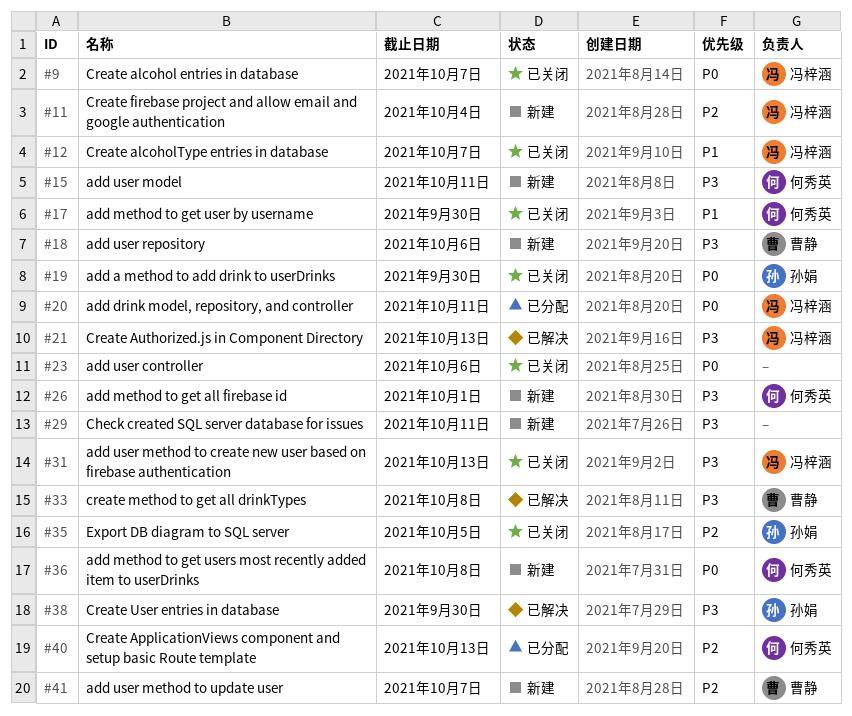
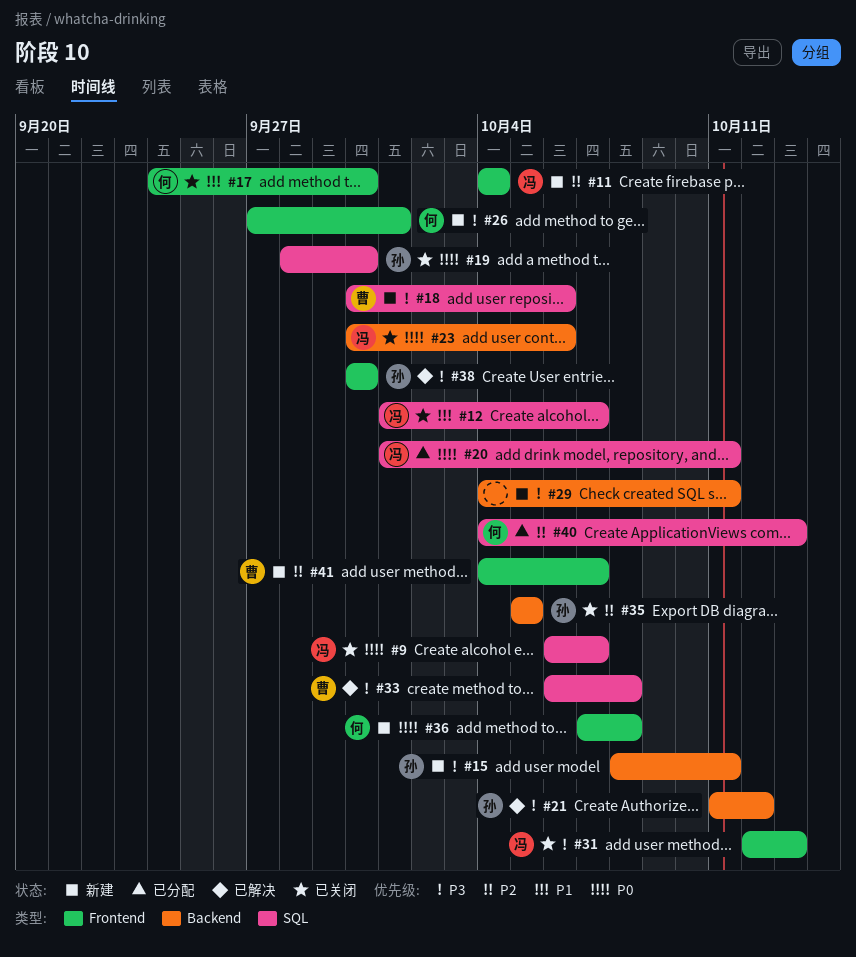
#15, owner: 何秀英 -> 孙娟
#21, owner: 冯梓涵 -> 孙娟
#21, due: Oct 13 -> Oct 12
#23, owner: none -> 冯梓涵

